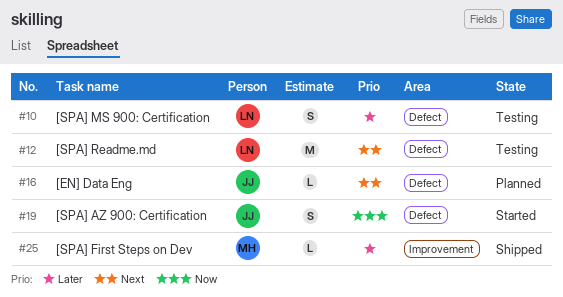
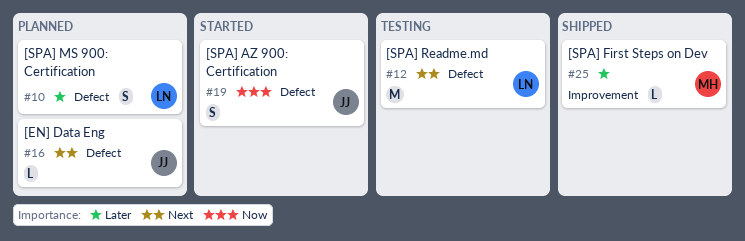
#10, status: Testing -> Planned

